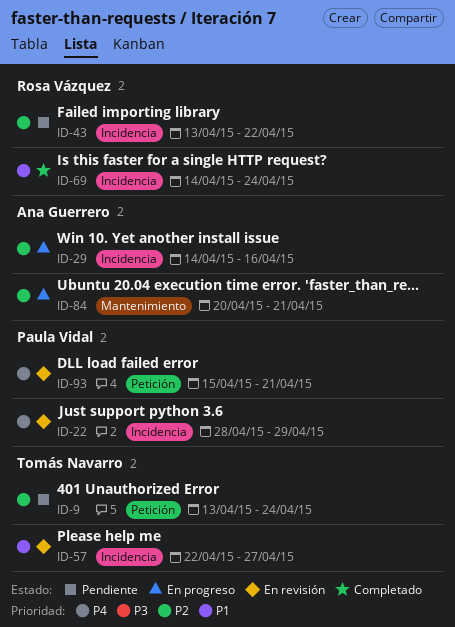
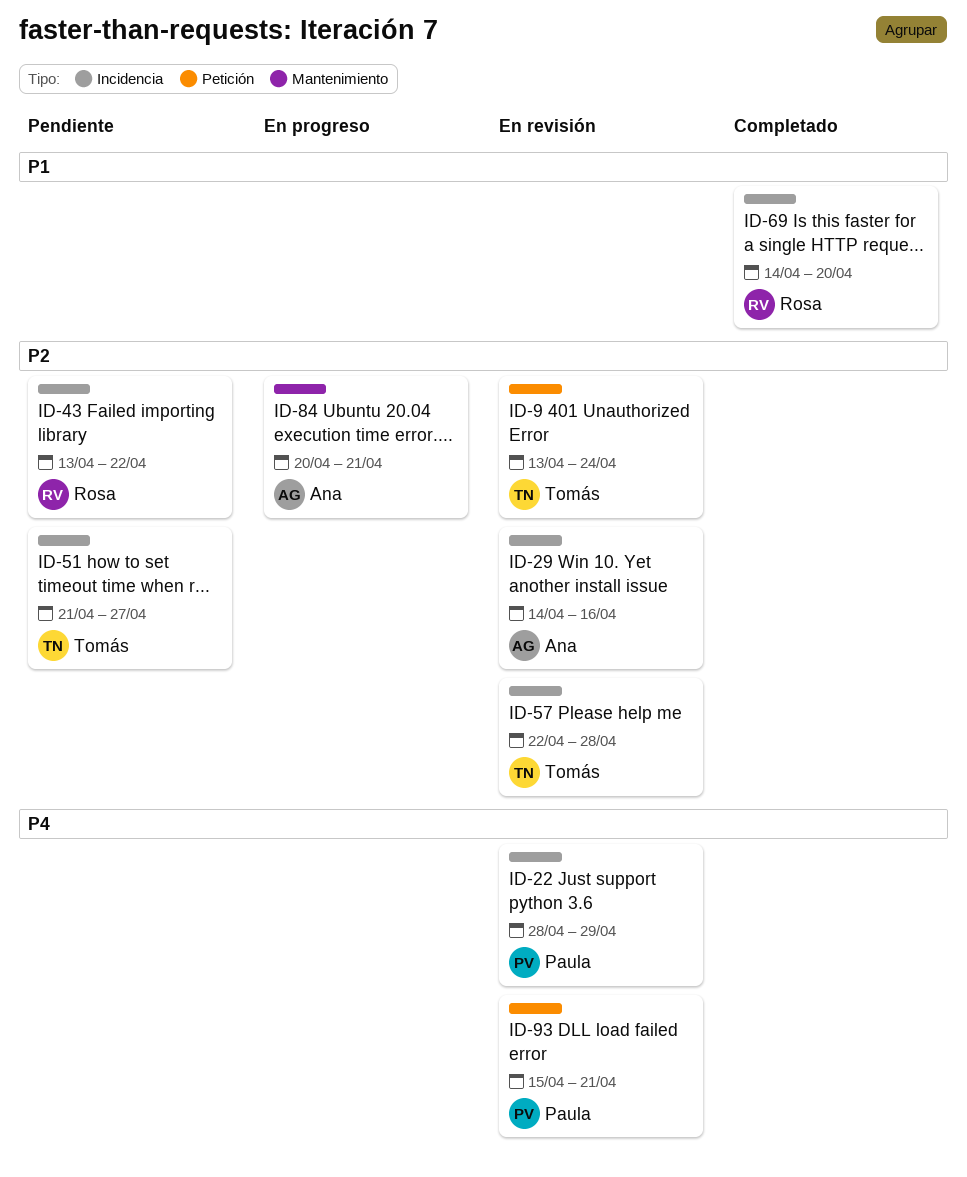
ID-9, status: Pendiente -> En revisión
ID-29, status: En progreso -> En revisión
ID-51: none -> present
ID-57, priority: P1 -> P2
ID-57, due: Apr 27 -> Apr 28
ID-69, due: Apr 24 -> Apr 20

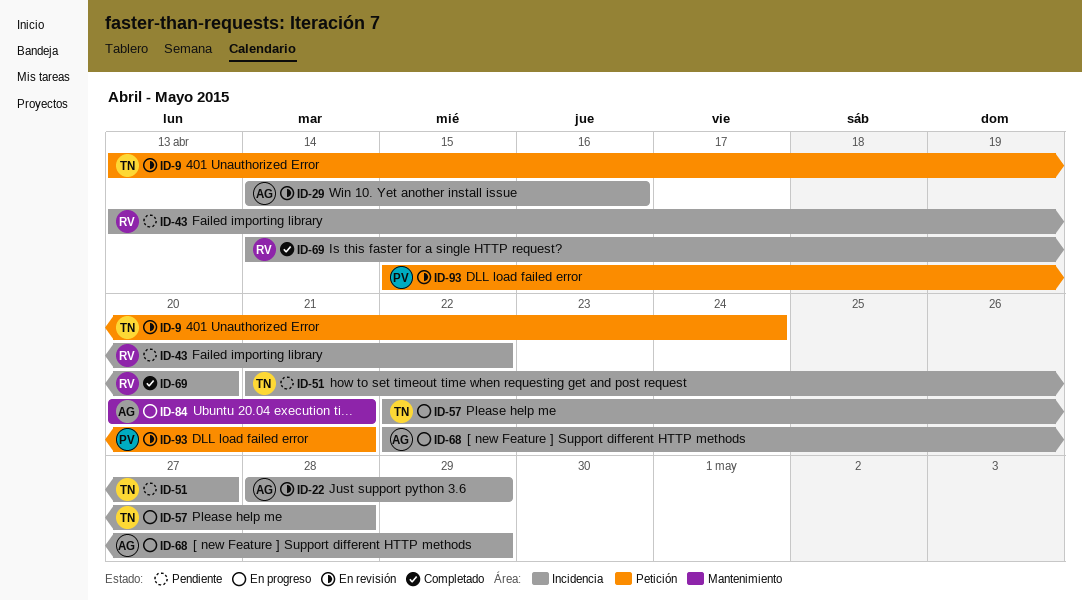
ID-22, owner: Paula -> Ana
ID-57, status: En revisión -> En progreso
ID-68: none -> present

